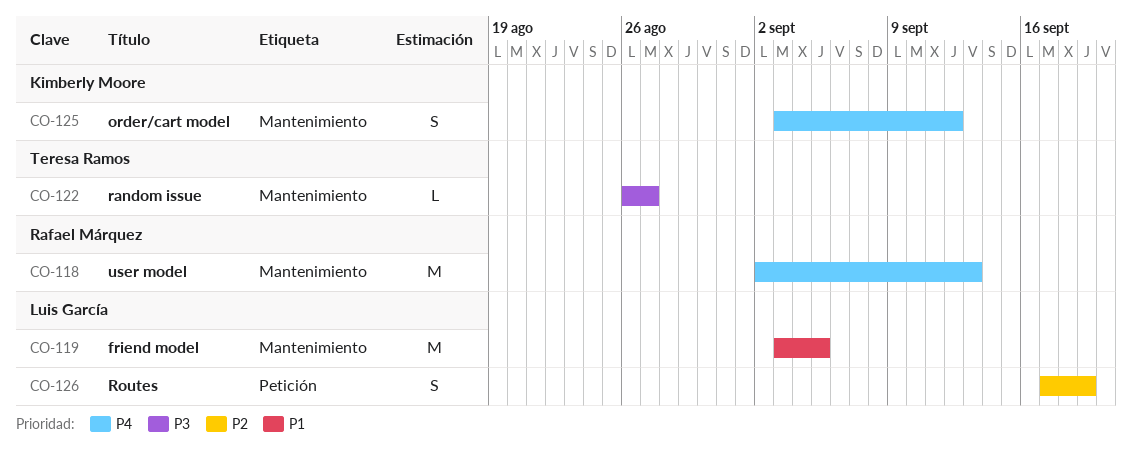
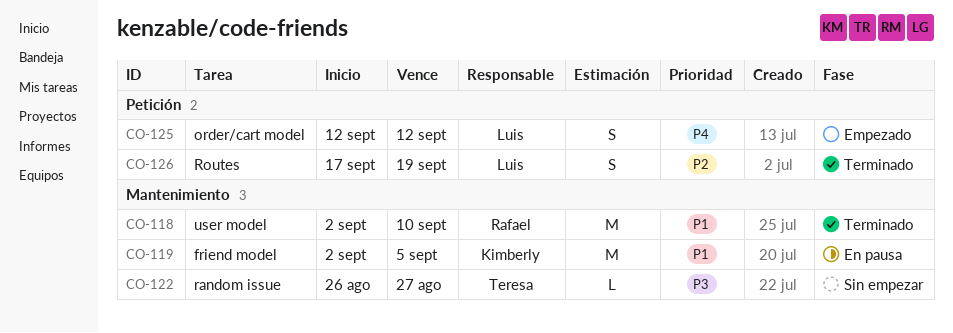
CO-118, priority: P4 -> P1
CO-118, due: Sep 13 -> Sep 10
CO-119, owner: Luis García -> Kimberly Moore
CO-119, start: Sep 3 -> Sep 2
CO-125, owner: Kimberly Moore -> Luis García
CO-125, label: Mantenimiento -> Petición
CO-125, start: Sep 3 -> Sep 12

